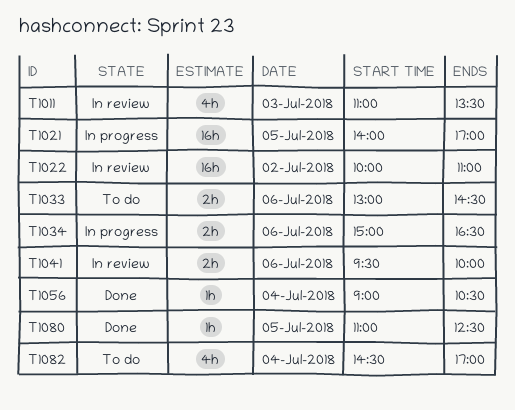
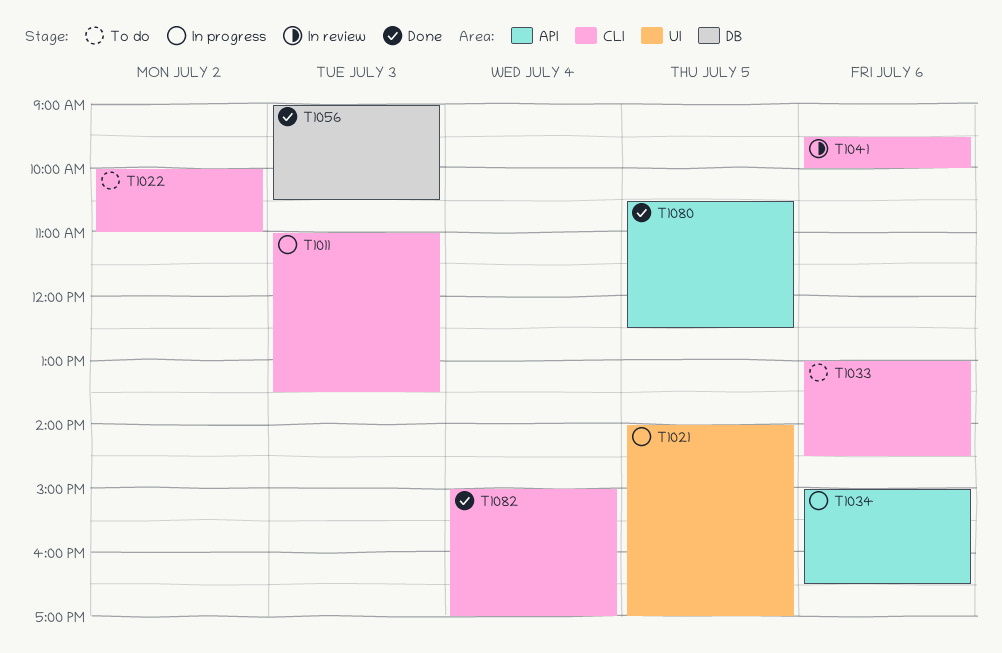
T1011, status: In review -> In progress
T1022, status: In review -> To do
T1056, day: Jul 4 -> Jul 3
T1080, begins: 11:00 -> 10:30
T1082, status: To do -> Done
T1082, begins: 14:30 -> 15:00

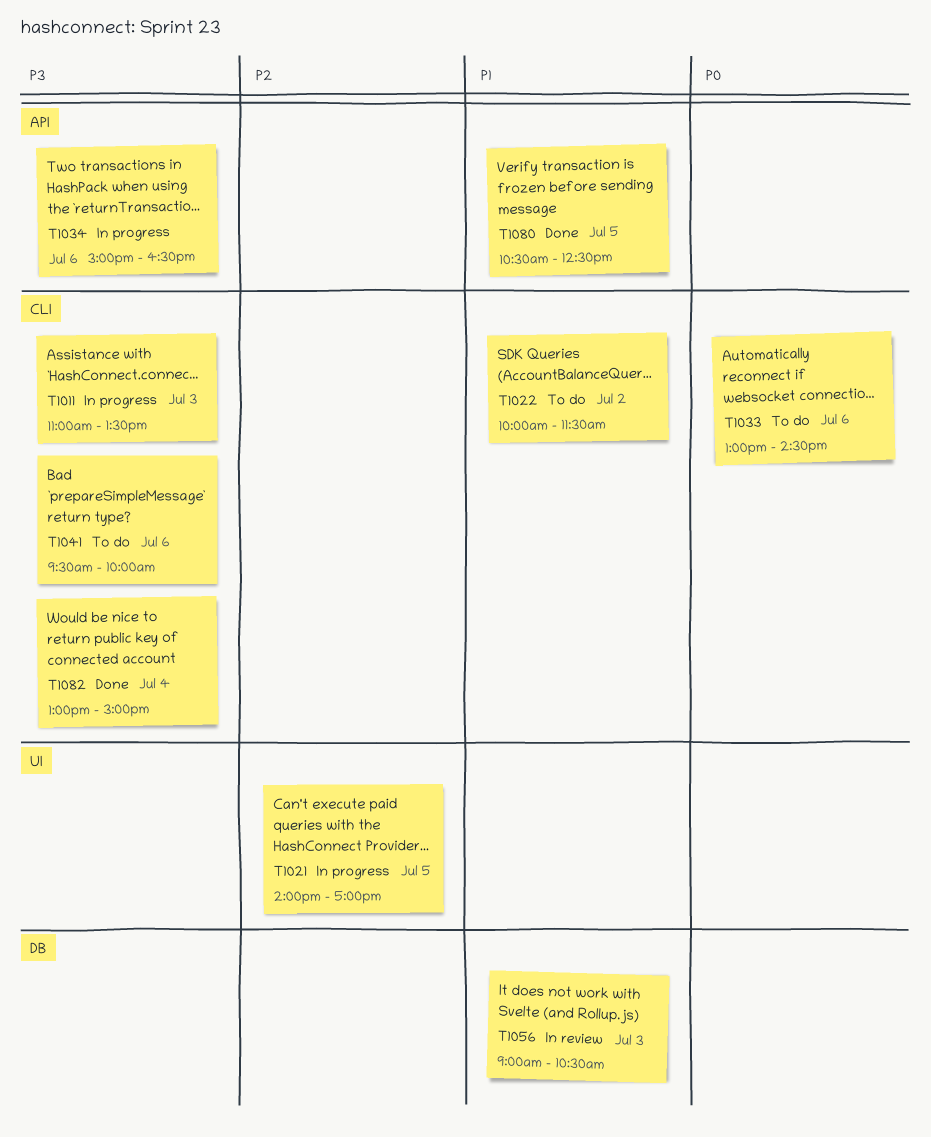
T1022, ends: 11:00 -> 11:30
T1041, status: In review -> To do
T1056, status: Done -> In review
T1082, begins: 15:00 -> 13:00
T1082, ends: 17:00 -> 15:00

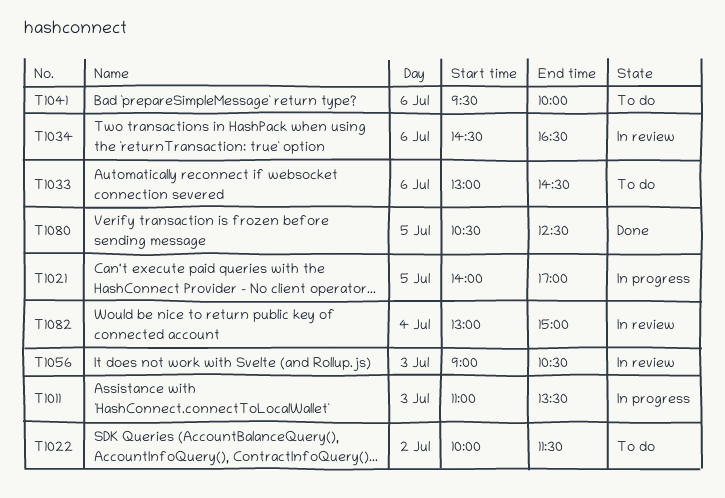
T1034, status: In progress -> In review
T1034, begins: 15:00 -> 14:30
T1082, status: Done -> In review

